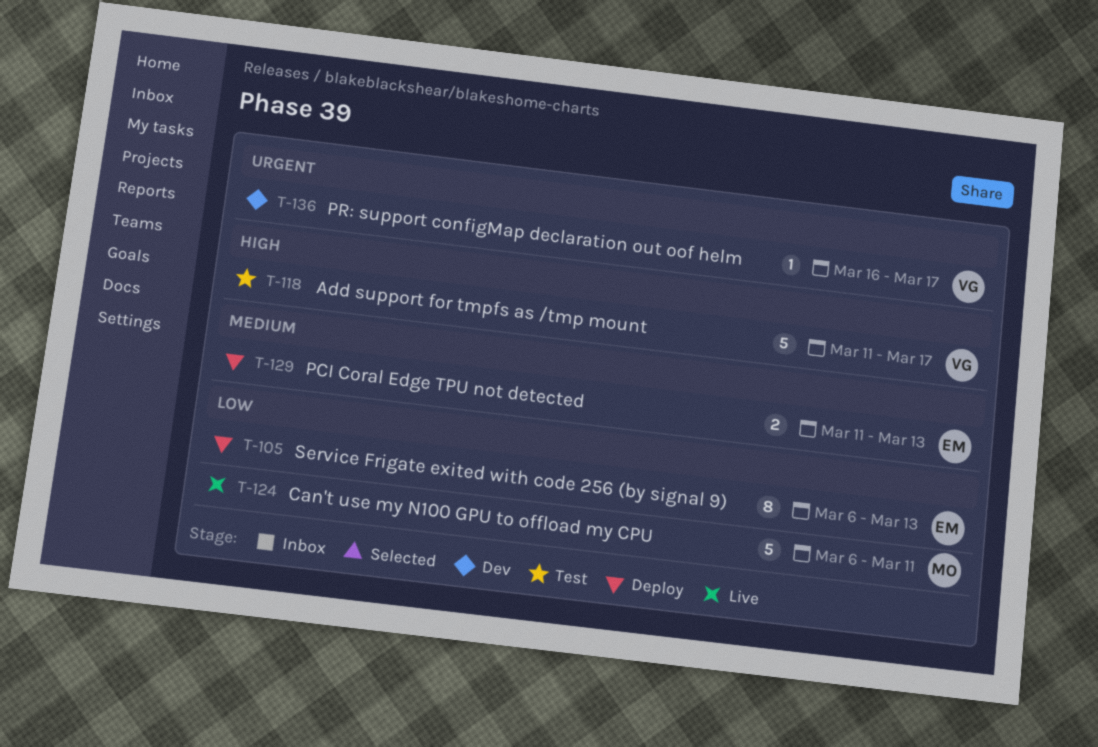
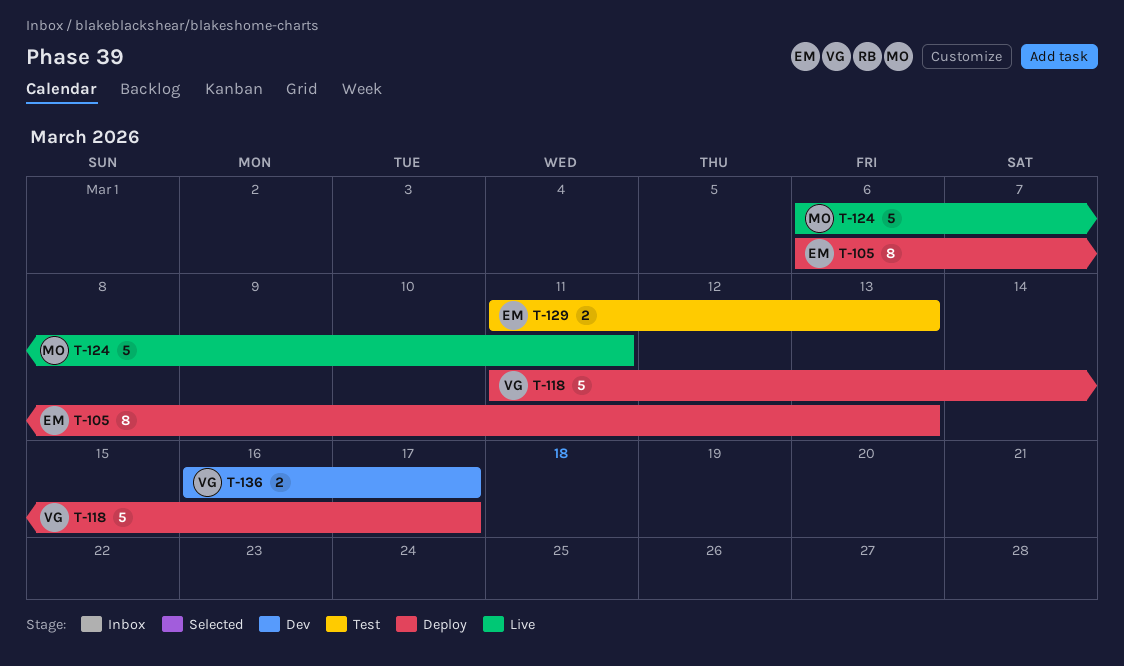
T-118, status: Test -> Deploy
T-129, status: Deploy -> Test
T-136, estimate: 1 -> 2

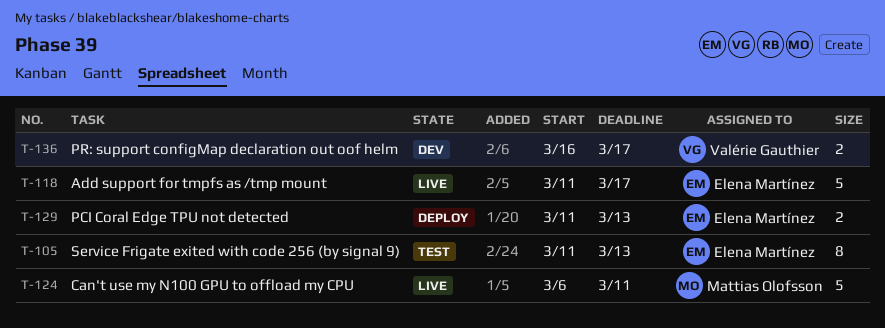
T-105, status: Deploy -> Test
T-105, start: Mar 6 -> Mar 11
T-118, status: Deploy -> Live
T-118, owner: Valérie Gauthier -> Elena Martínez
T-129, status: Test -> Deploy

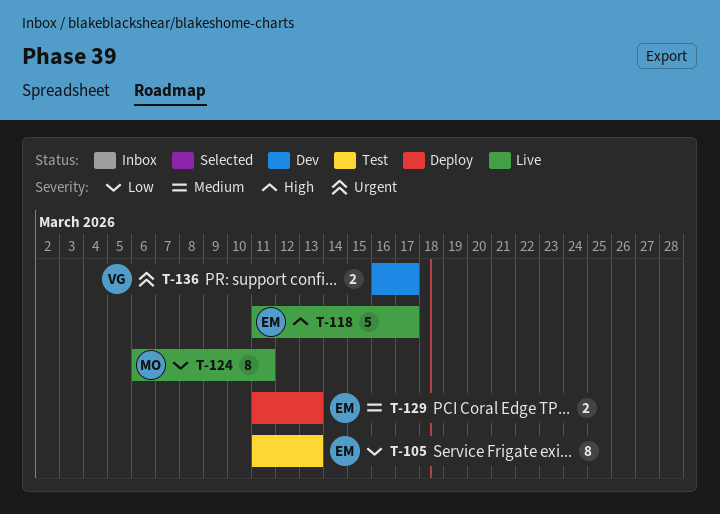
T-124, estimate: 5 -> 8

